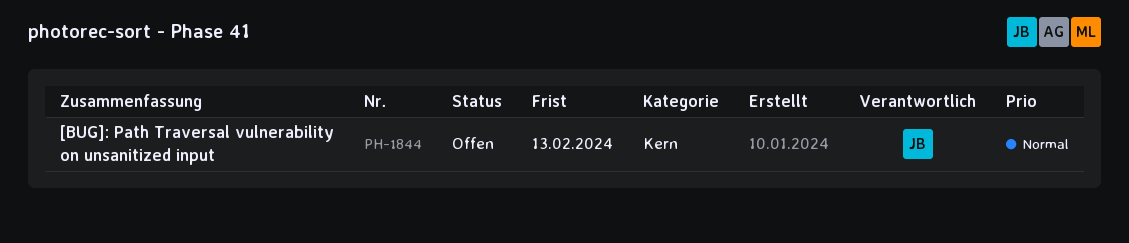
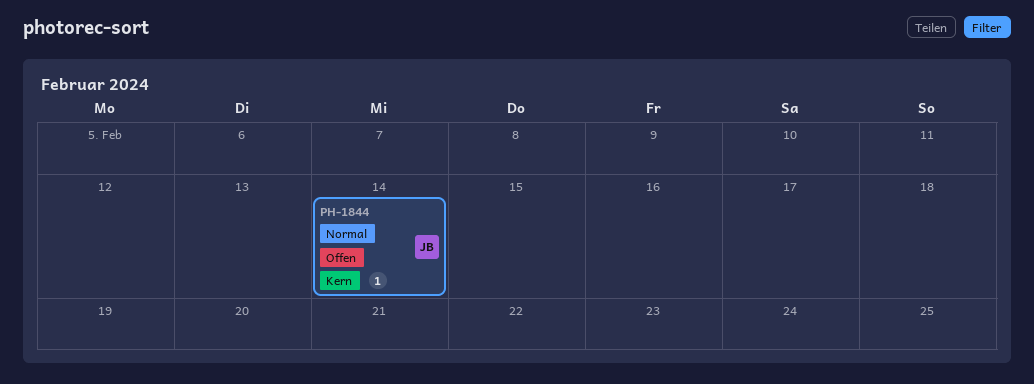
PH-1844, due: Feb 13 -> Feb 14

